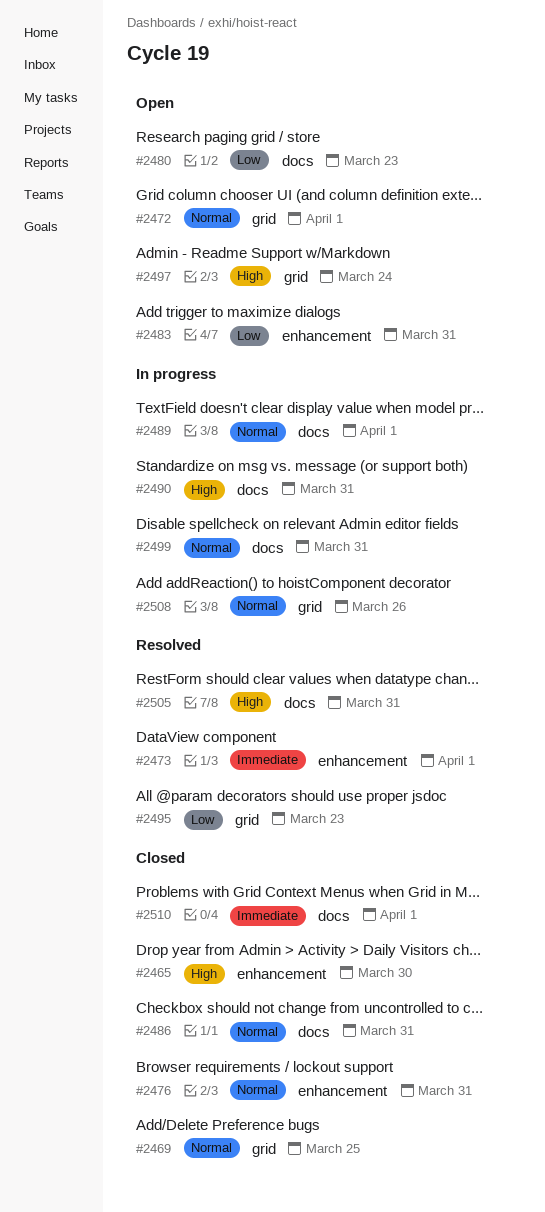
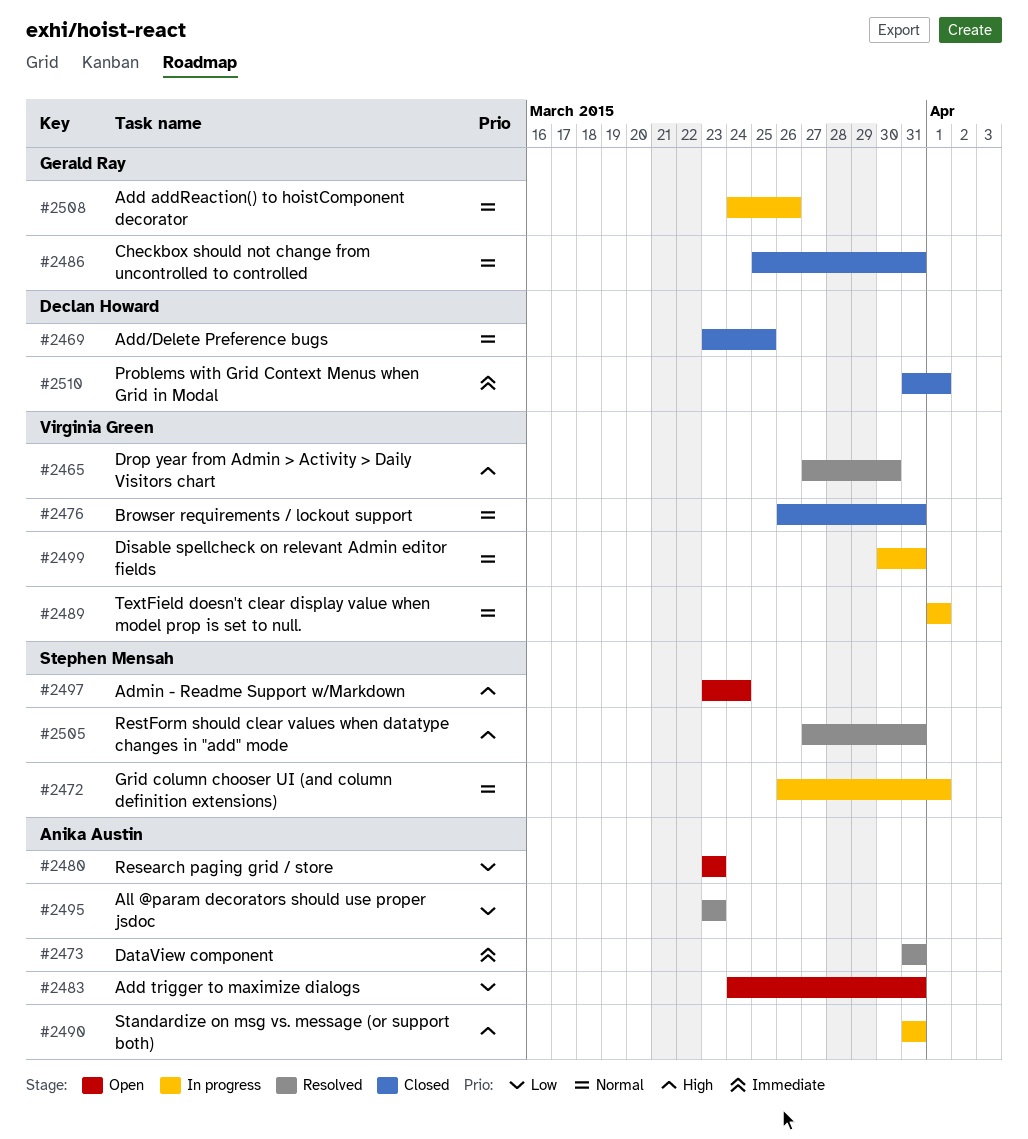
#2465, status: Closed -> Resolved
#2472, status: Open -> In progress
#2473, due: Apr 1 -> Mar 31

